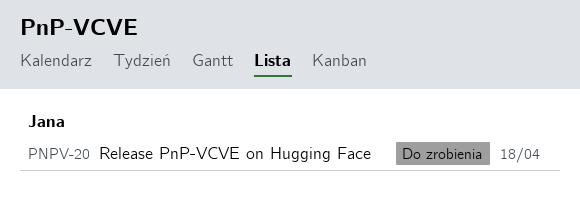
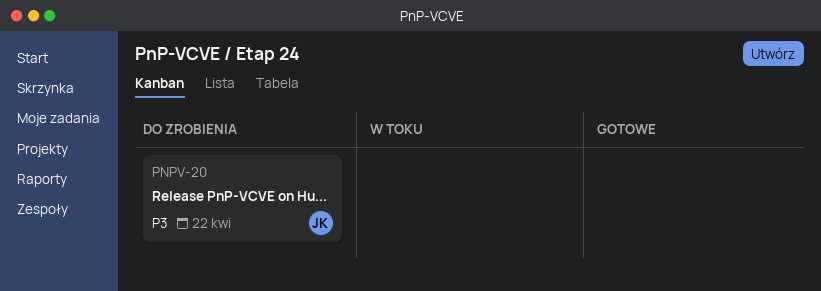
PNPV-20, due: Apr 18 -> Apr 22

